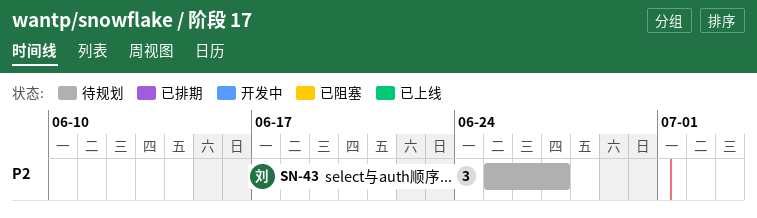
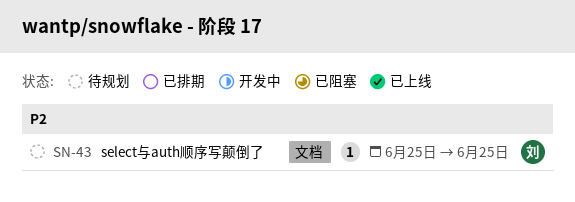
SN-43, estimate: 3 -> 1
SN-43, due: Jun 27 -> Jun 25

